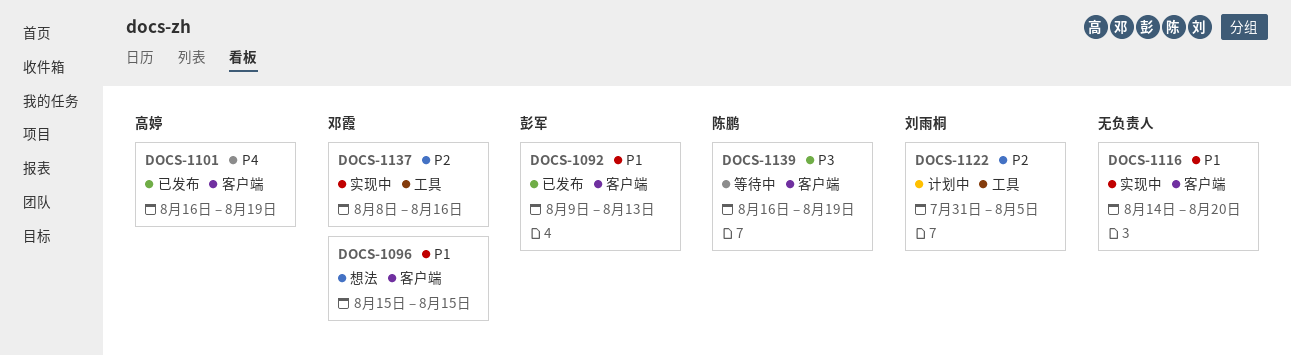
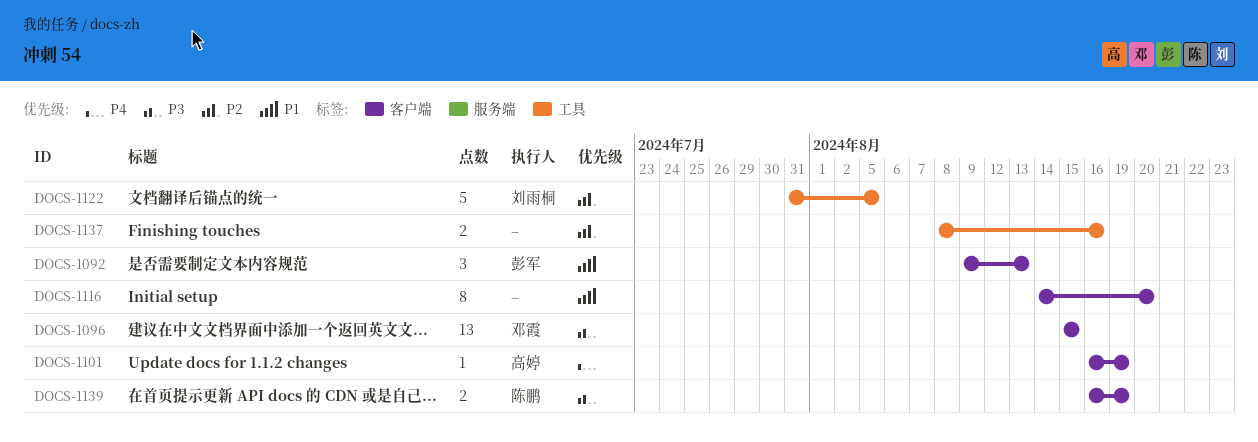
DOCS-1096, priority: P1 -> P3
DOCS-1137, owner: 邓霞 -> none

